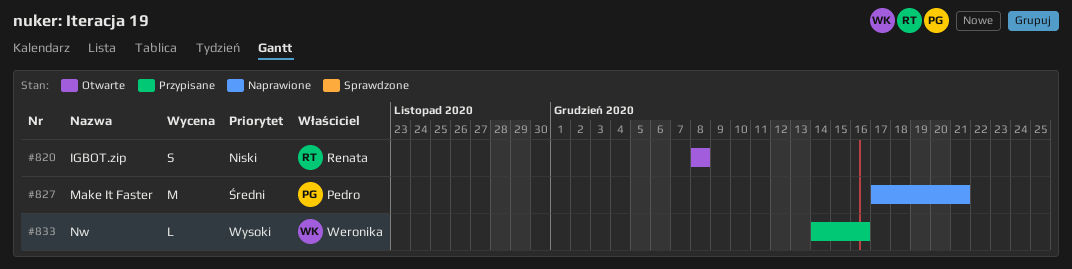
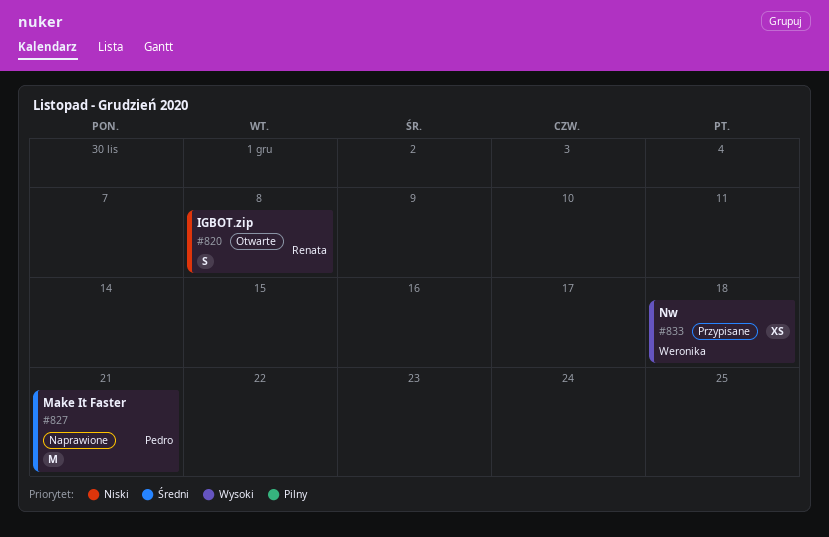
#833, estimate: L -> XS
#833, due: Dec 16 -> Dec 18

